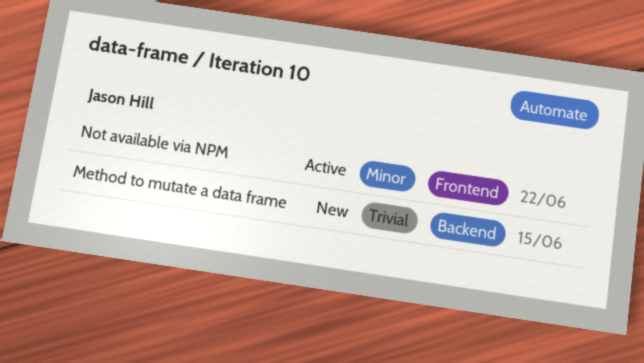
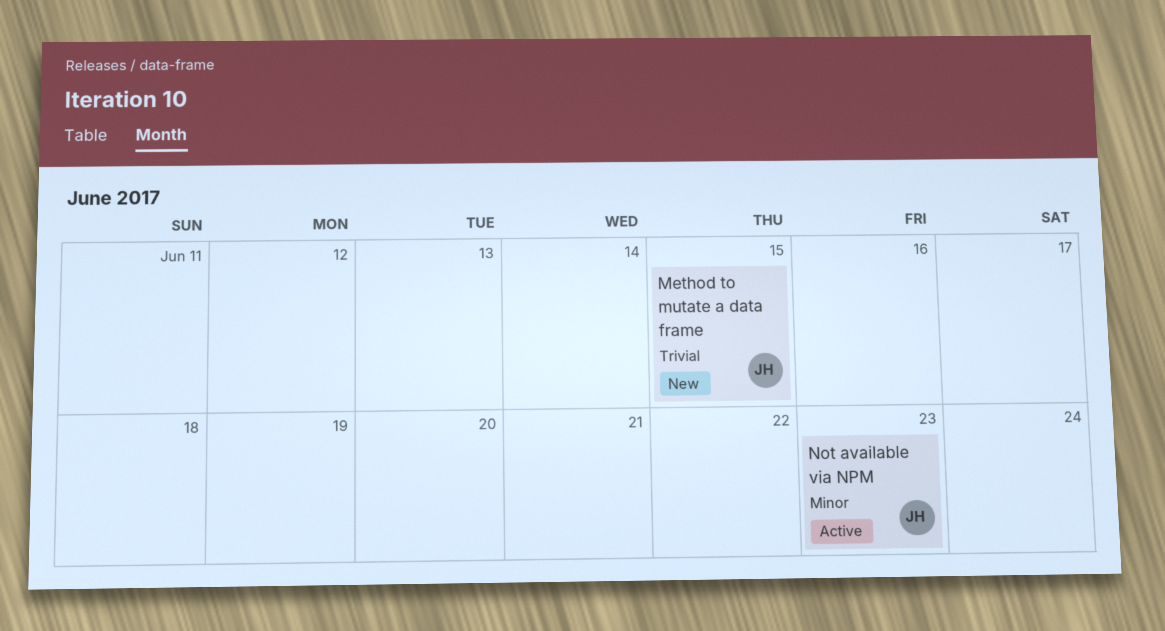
Not available via NPM, due: Jun 22 -> Jun 23

